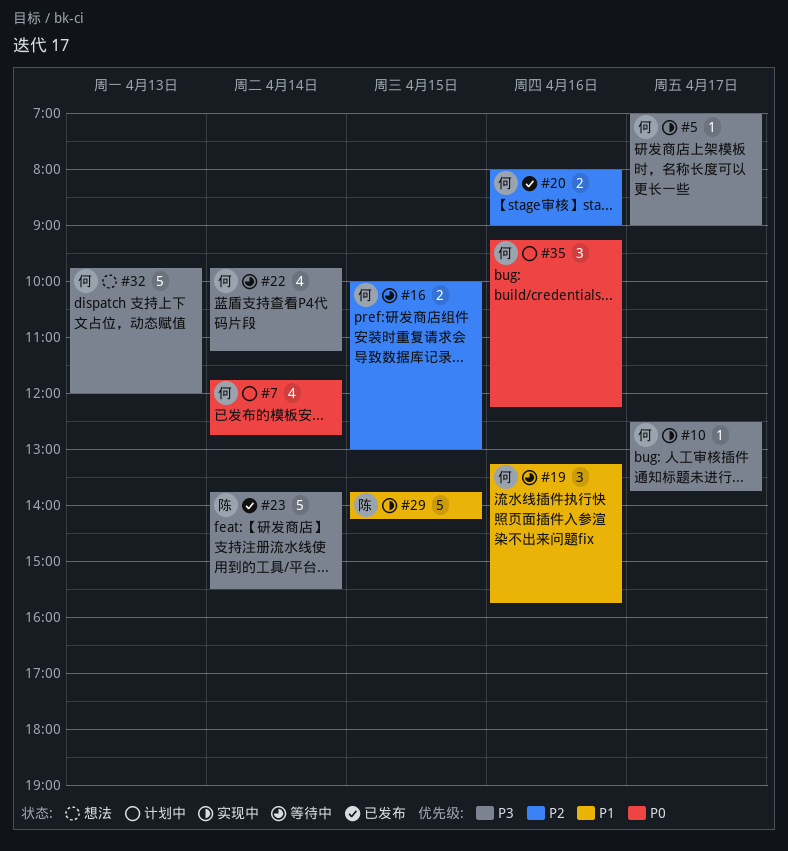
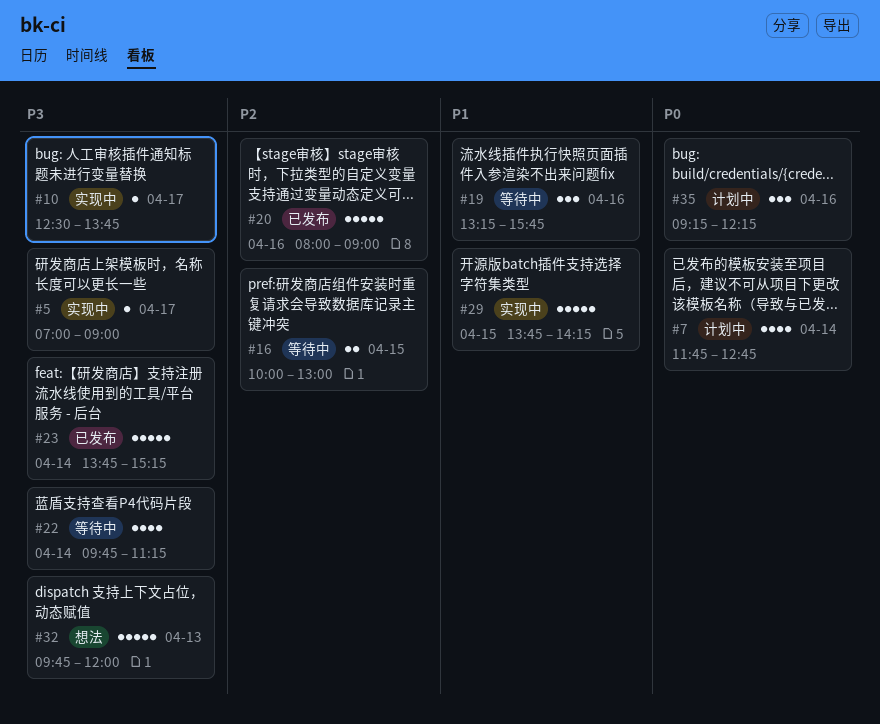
#20, estimate: 2 -> 5
#23, ends: 15:30 -> 15:15

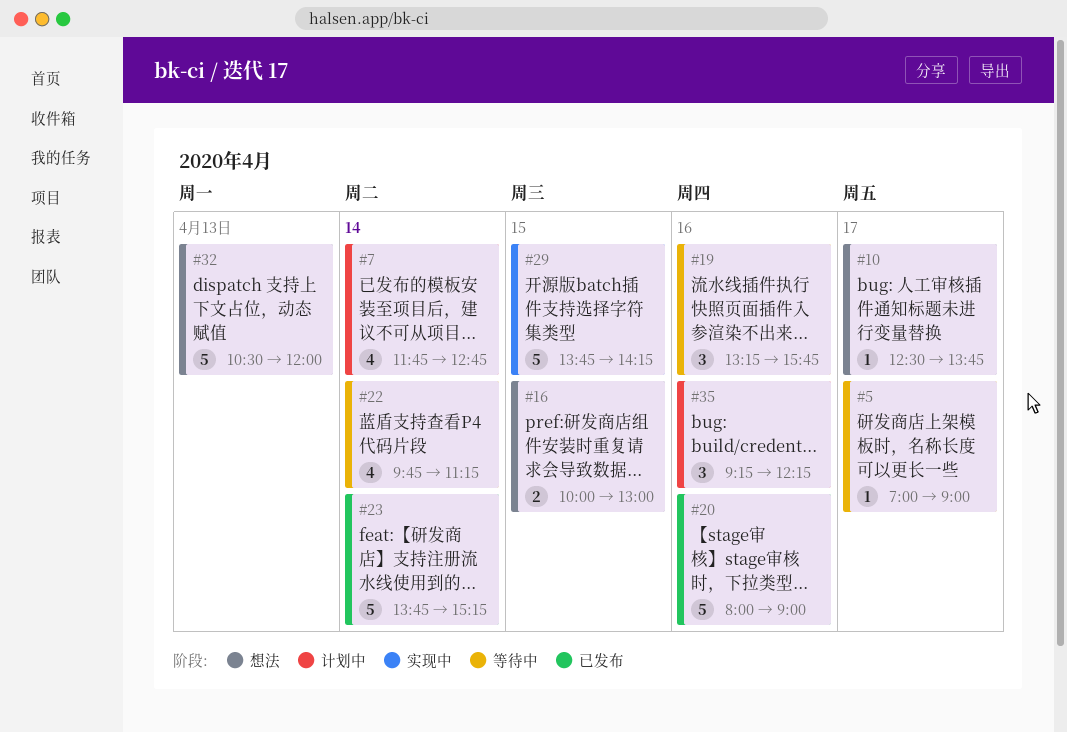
#5, status: 实现中 -> 等待中
#10, status: 实现中 -> 想法
#16, status: 等待中 -> 想法
#32, begins: 09:45 -> 10:30

